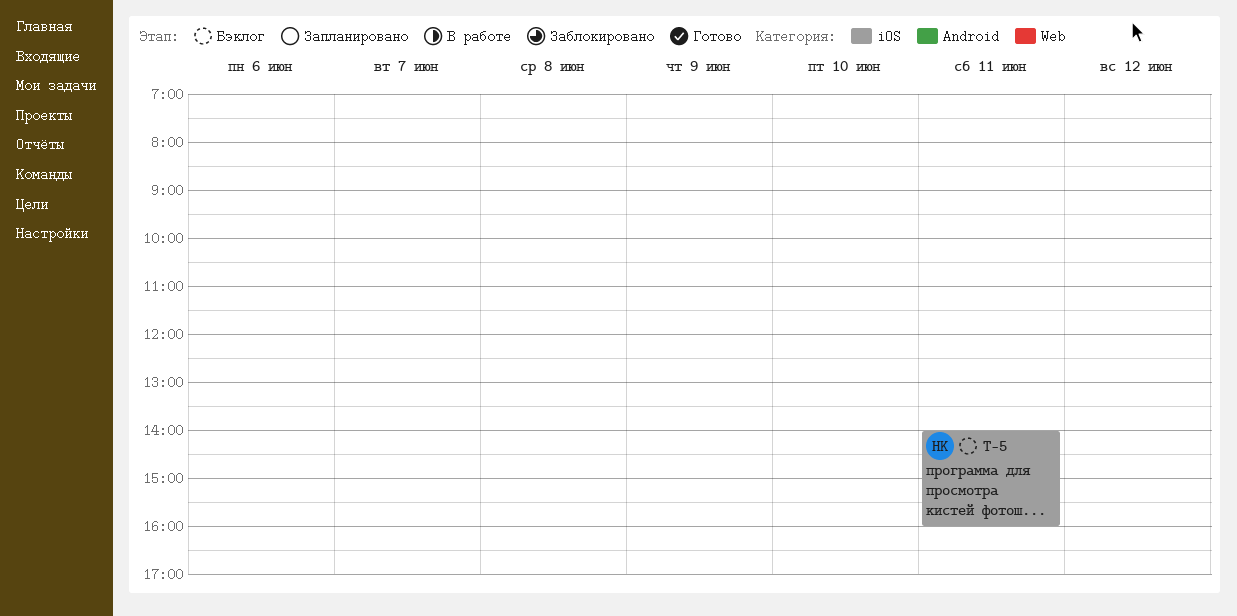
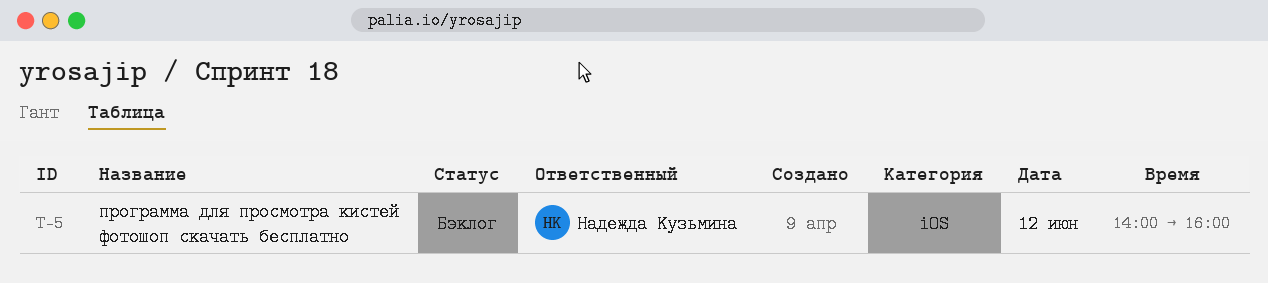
T-5, day: Jun 11 -> Jun 12

